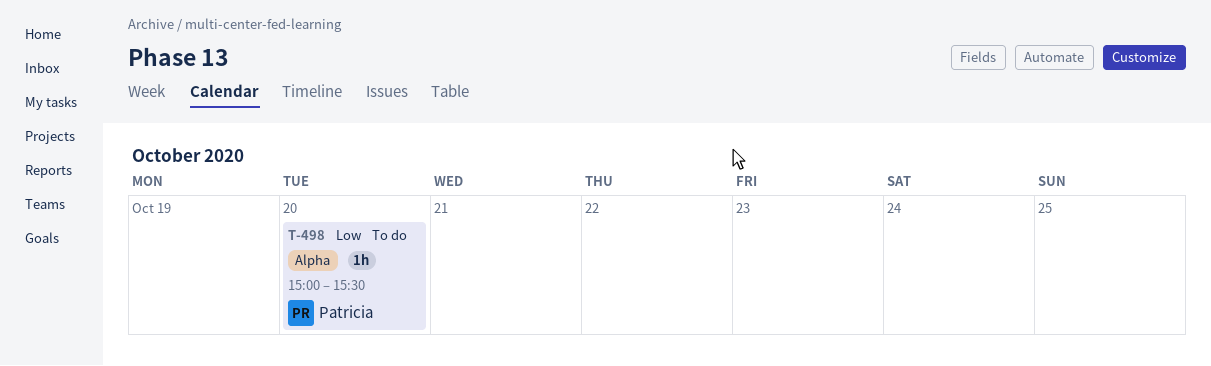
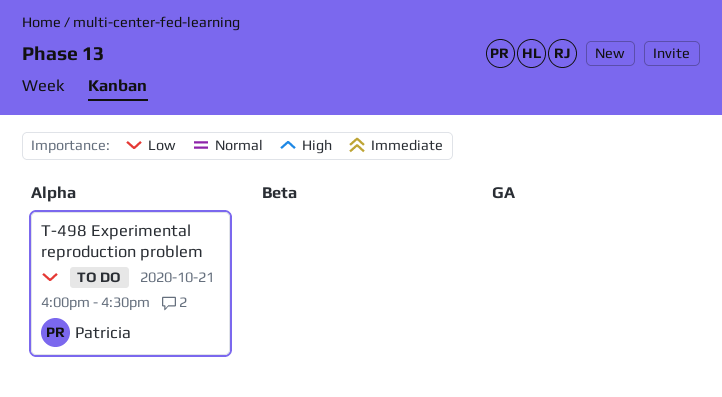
T-498, day: Oct 20 -> Oct 21
T-498, begins: 15:00 -> 16:00
T-498, ends: 15:30 -> 16:30

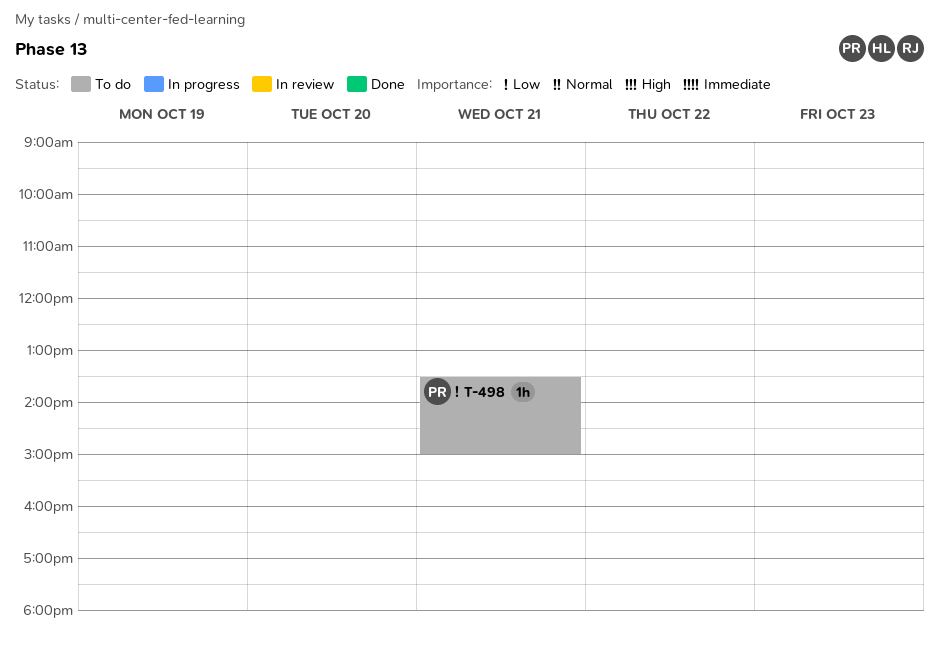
T-498, begins: 16:00 -> 13:30
T-498, ends: 16:30 -> 15:00

